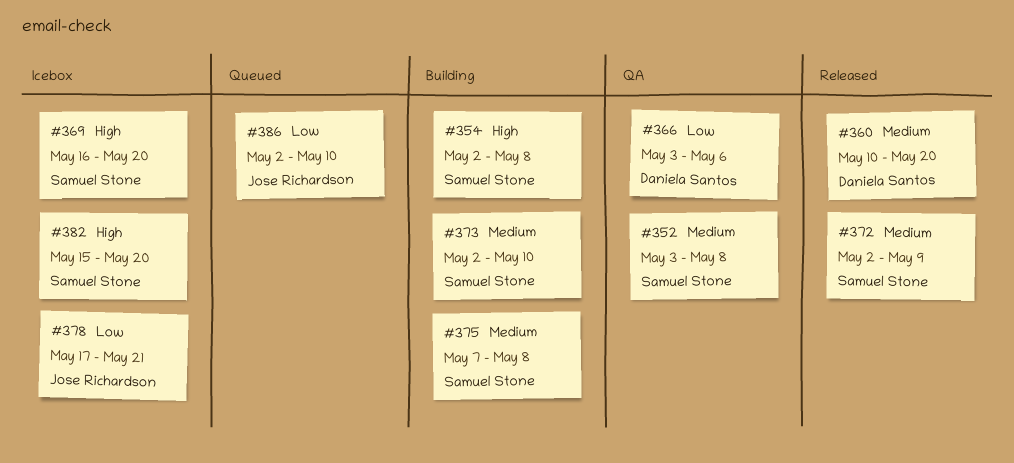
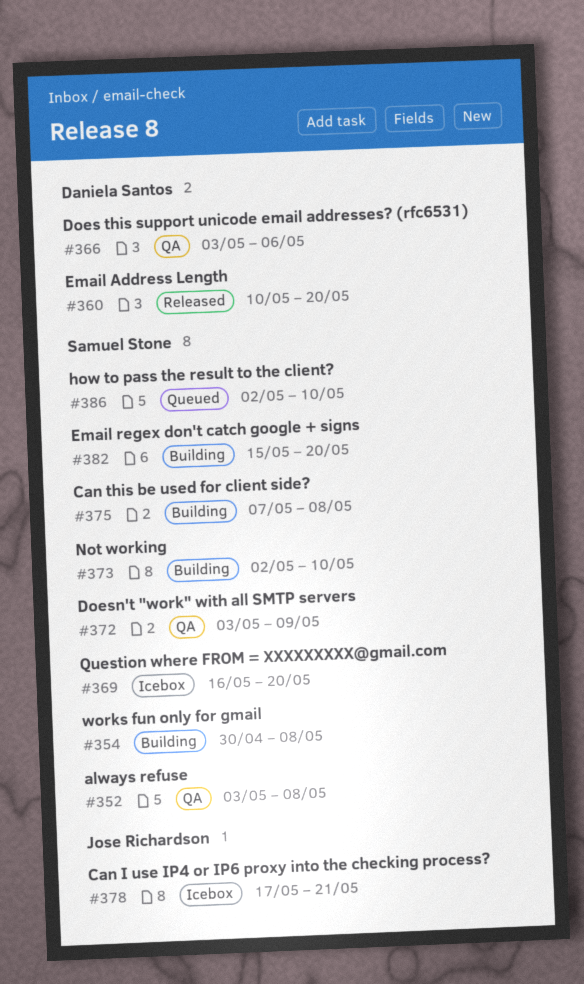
#354, start: May 2 -> Apr 30
#372, status: Released -> QA
#372, start: May 2 -> May 3
#382, status: Icebox -> Building
#386, owner: Jose Richardson -> Samuel Stone

